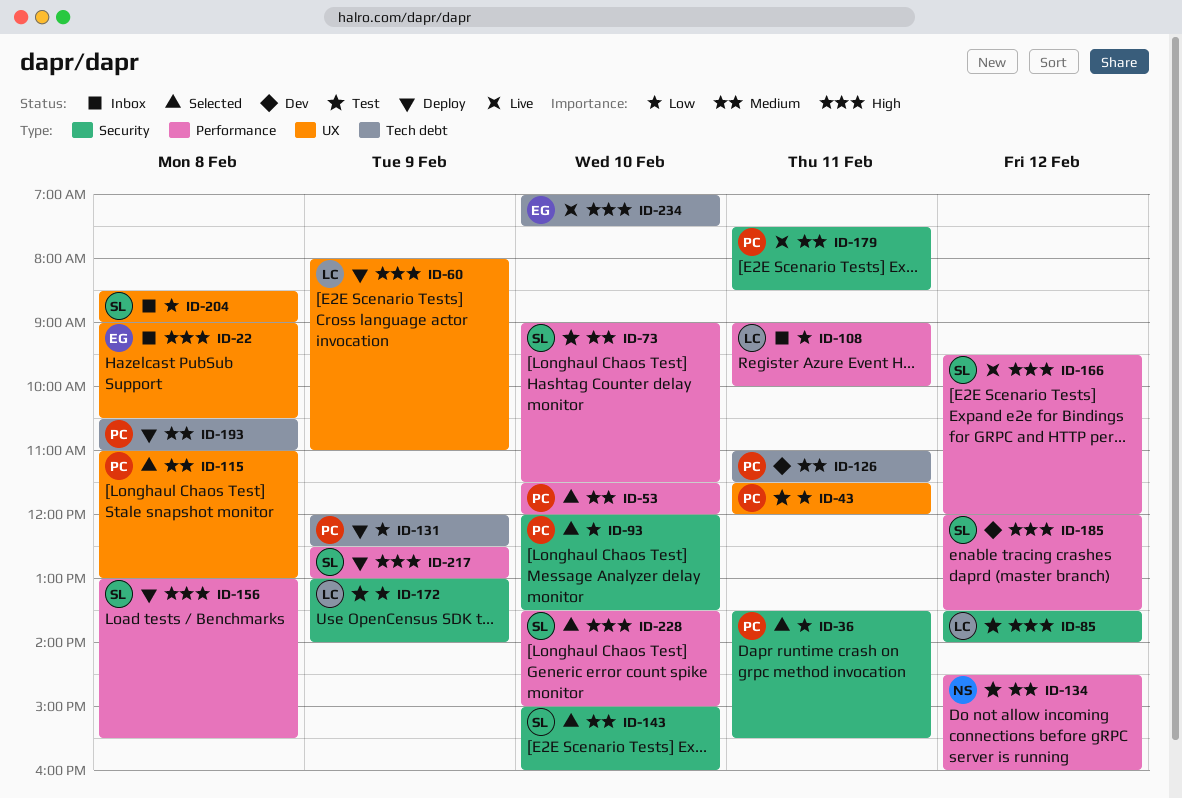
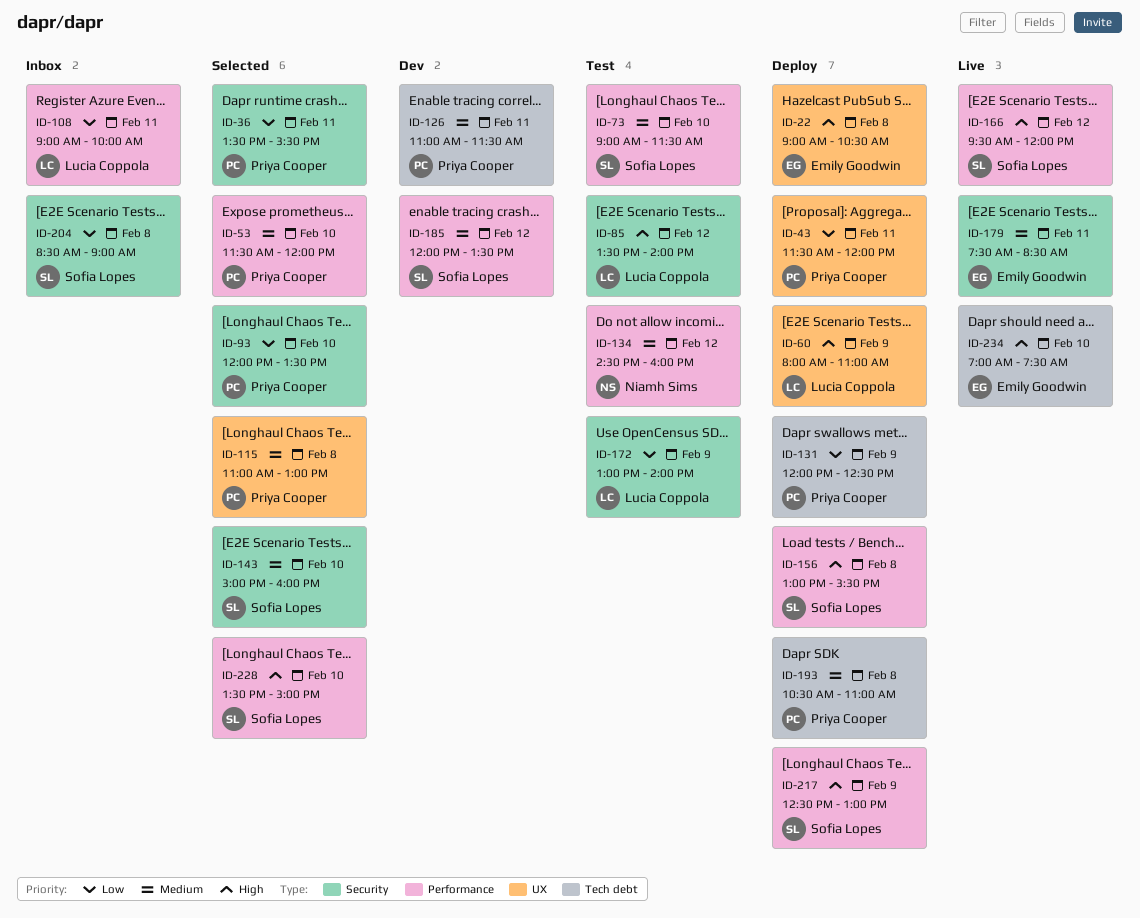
ID-22, status: Inbox -> Deploy
ID-43, status: Test -> Deploy
ID-179, owner: Priya Cooper -> Emily Goodwin
ID-185, priority: High -> Medium
ID-204, label: UX -> Security

